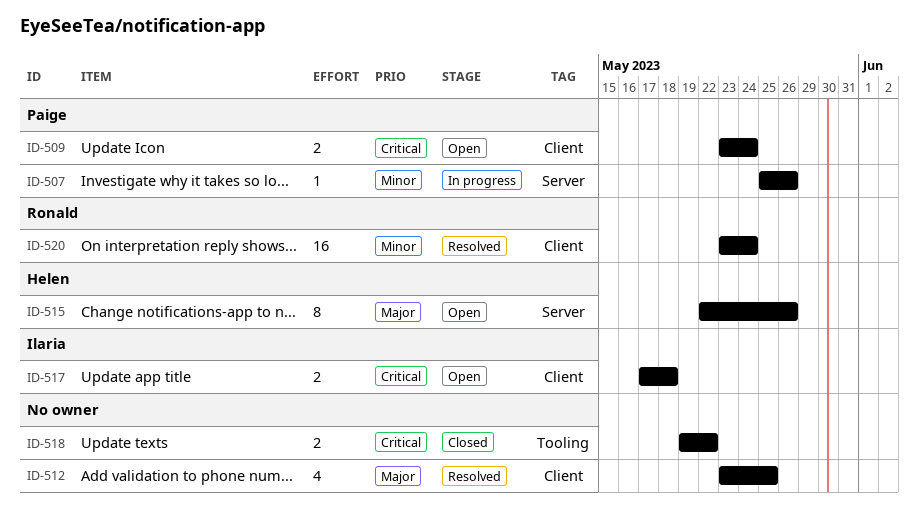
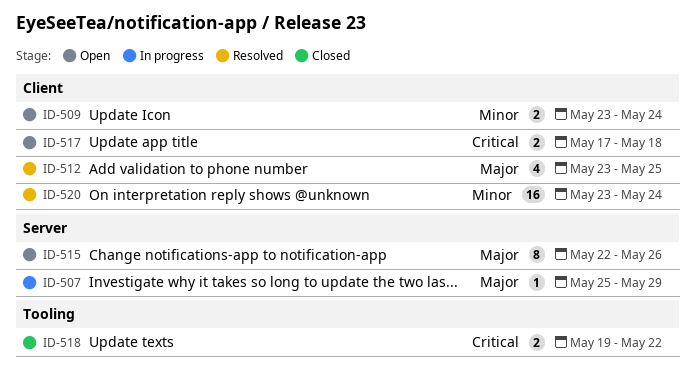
ID-507, priority: Minor -> Major
ID-507, due: May 26 -> May 29
ID-509, priority: Critical -> Minor

